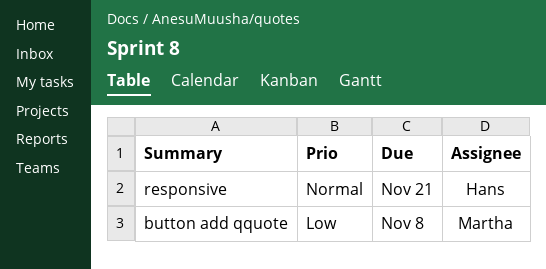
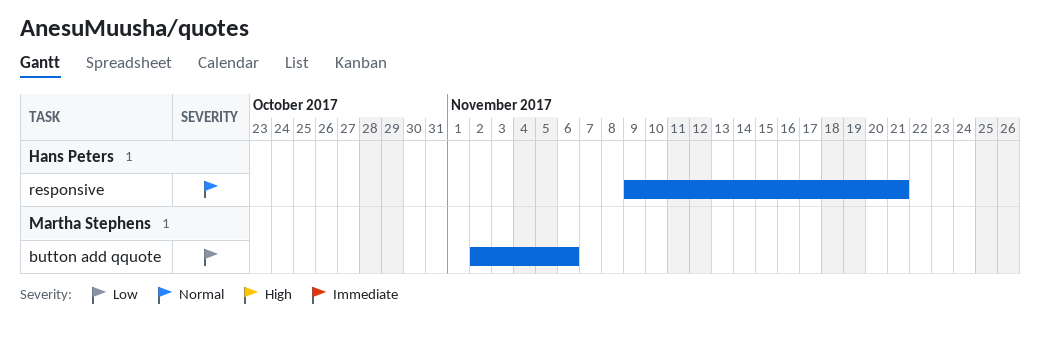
button add qquote, due: Nov 8 -> Nov 6

